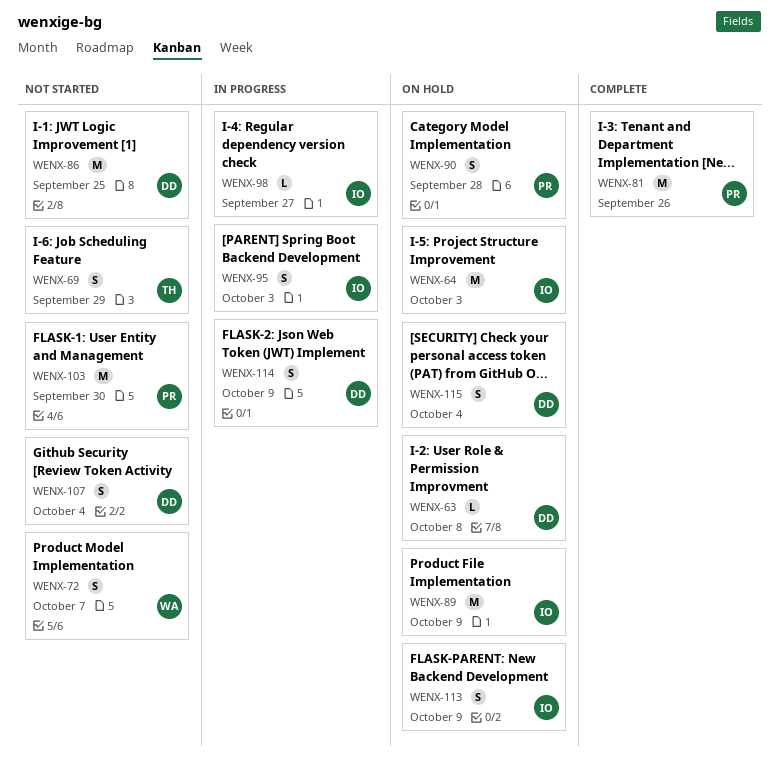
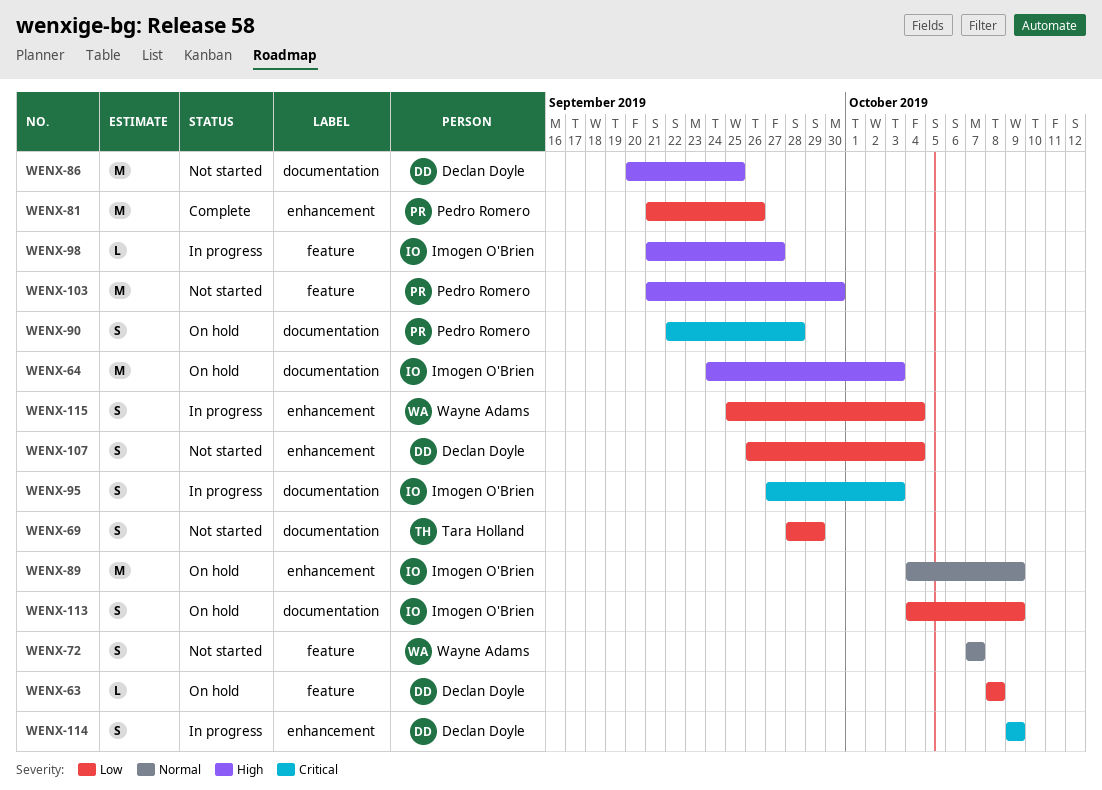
WENX-115, status: On hold -> In progress
WENX-115, owner: Declan Doyle -> Wayne Adams

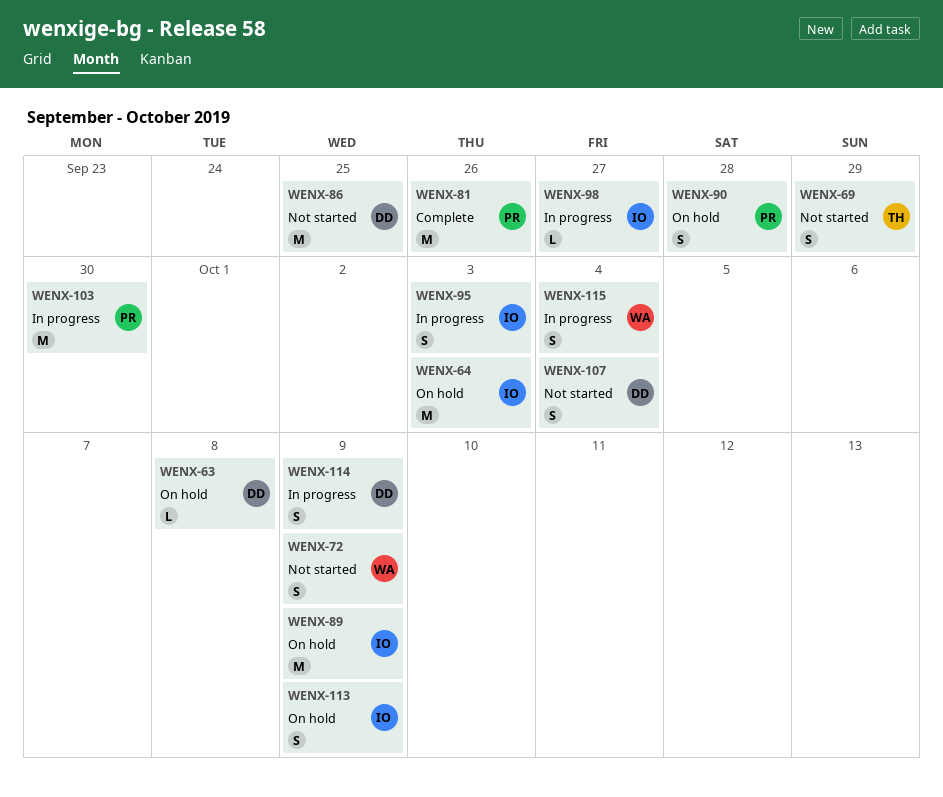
WENX-72, due: Oct 7 -> Oct 9
WENX-103, status: Not started -> In progress

